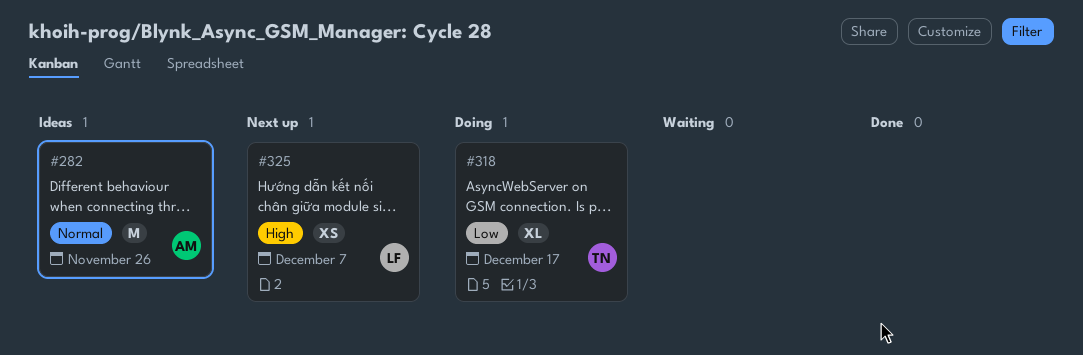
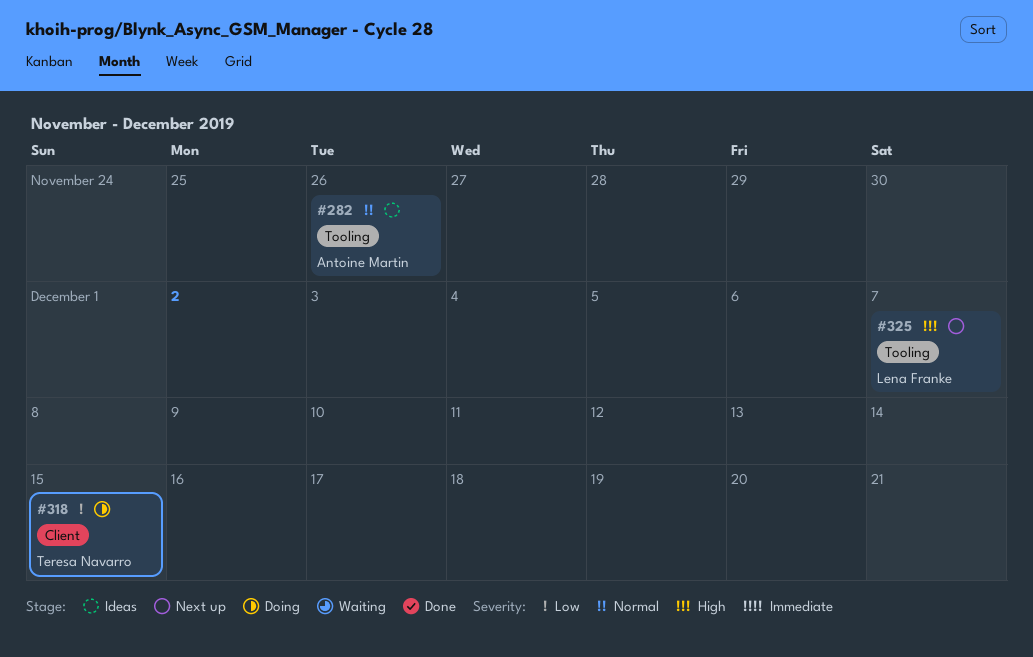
#318, due: Dec 17 -> Dec 15

